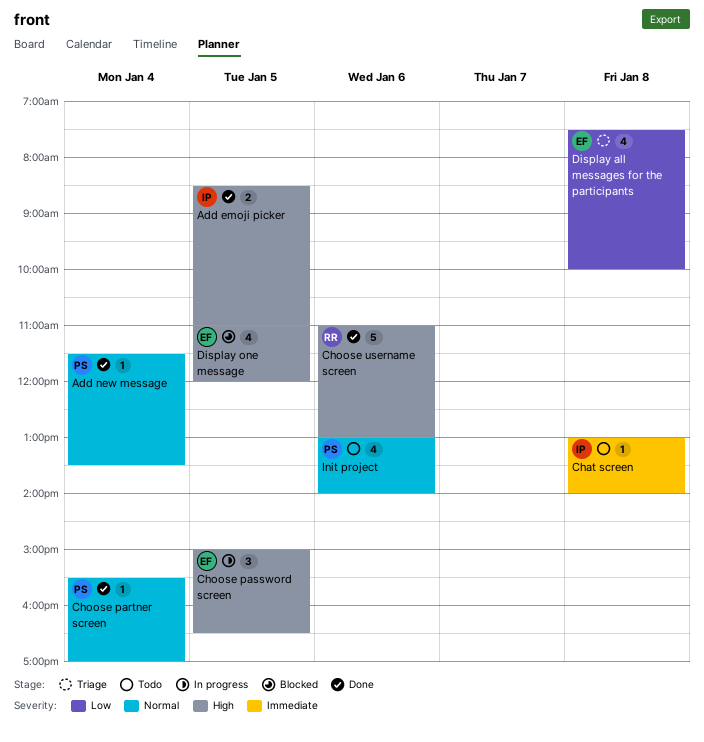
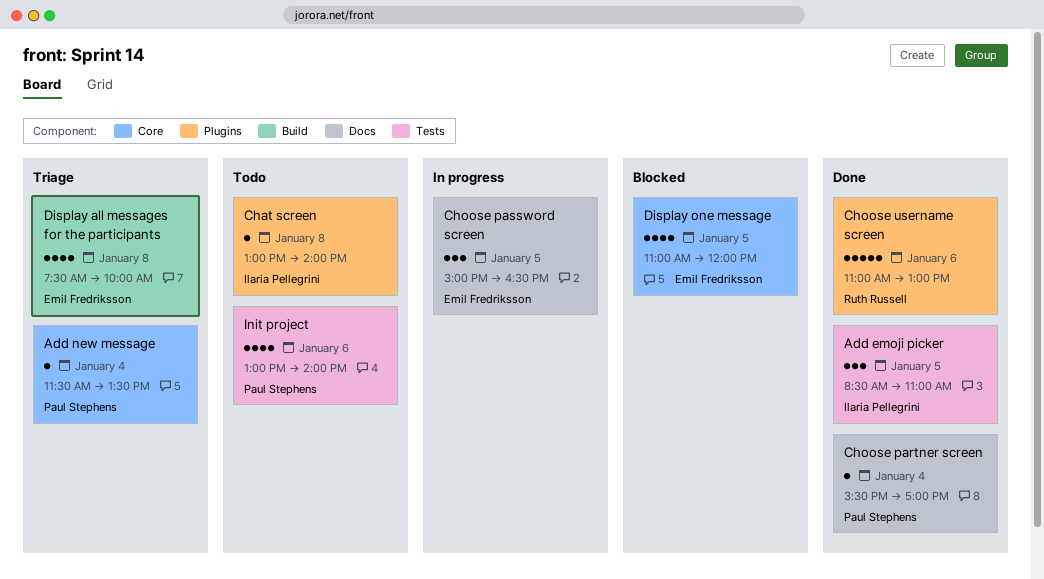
Add emoji picker, estimate: 2 -> 3
Add new message, status: Done -> Triage

